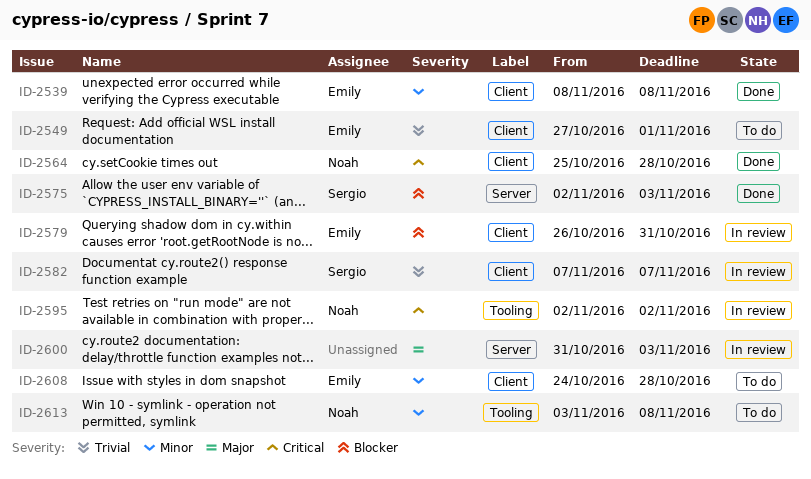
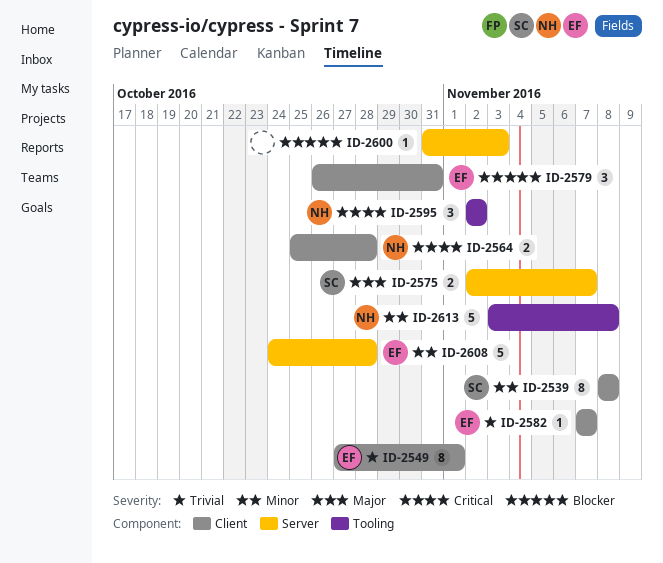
ID-2539, owner: Emily -> Sergio
ID-2575, priority: Blocker -> Major
ID-2575, due: Nov 3 -> Nov 7
ID-2582, owner: Sergio -> Emily
ID-2600, priority: Major -> Blocker
ID-2608, label: Client -> Server

